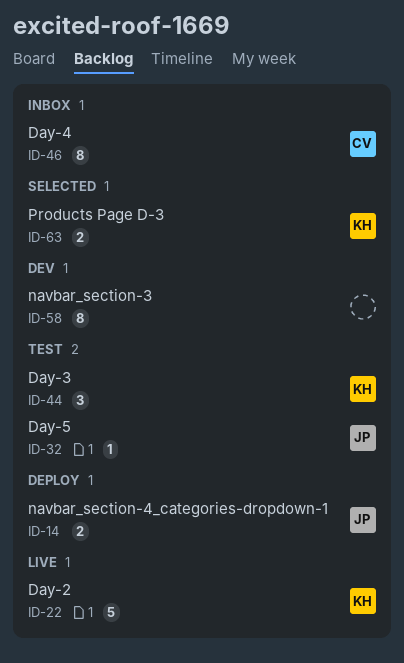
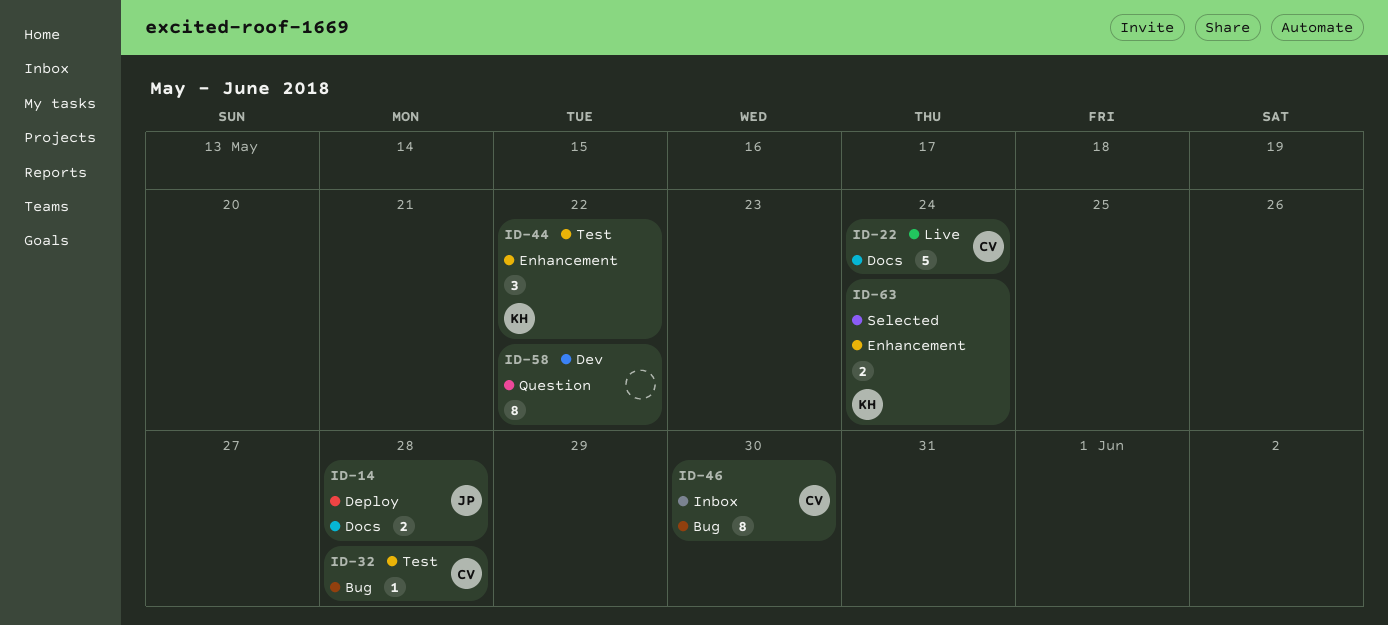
ID-22, owner: KH -> CV
ID-32, owner: JP -> CV

